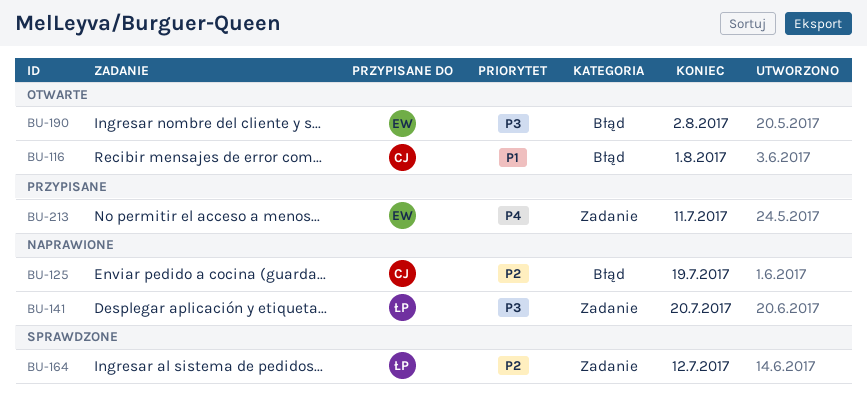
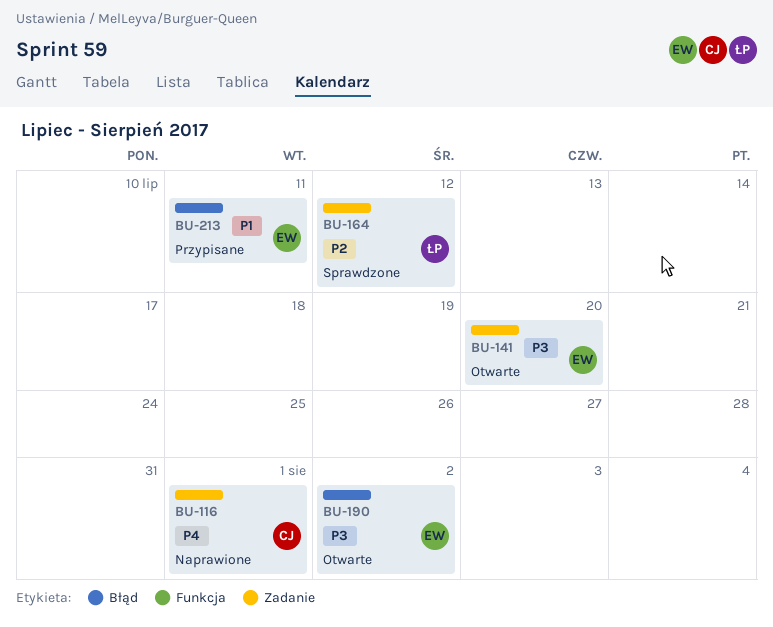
BU-116, status: Otwarte -> Naprawione
BU-116, priority: P1 -> P4
BU-116, label: Błąd -> Zadanie
BU-125: present -> none
BU-141, status: Naprawione -> Otwarte
BU-141, owner: ŁP -> EW
BU-213, priority: P4 -> P1
BU-213, label: Zadanie -> Błąd

